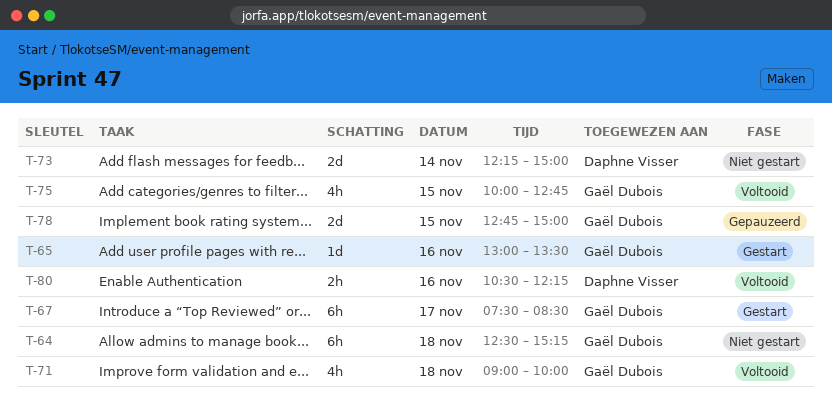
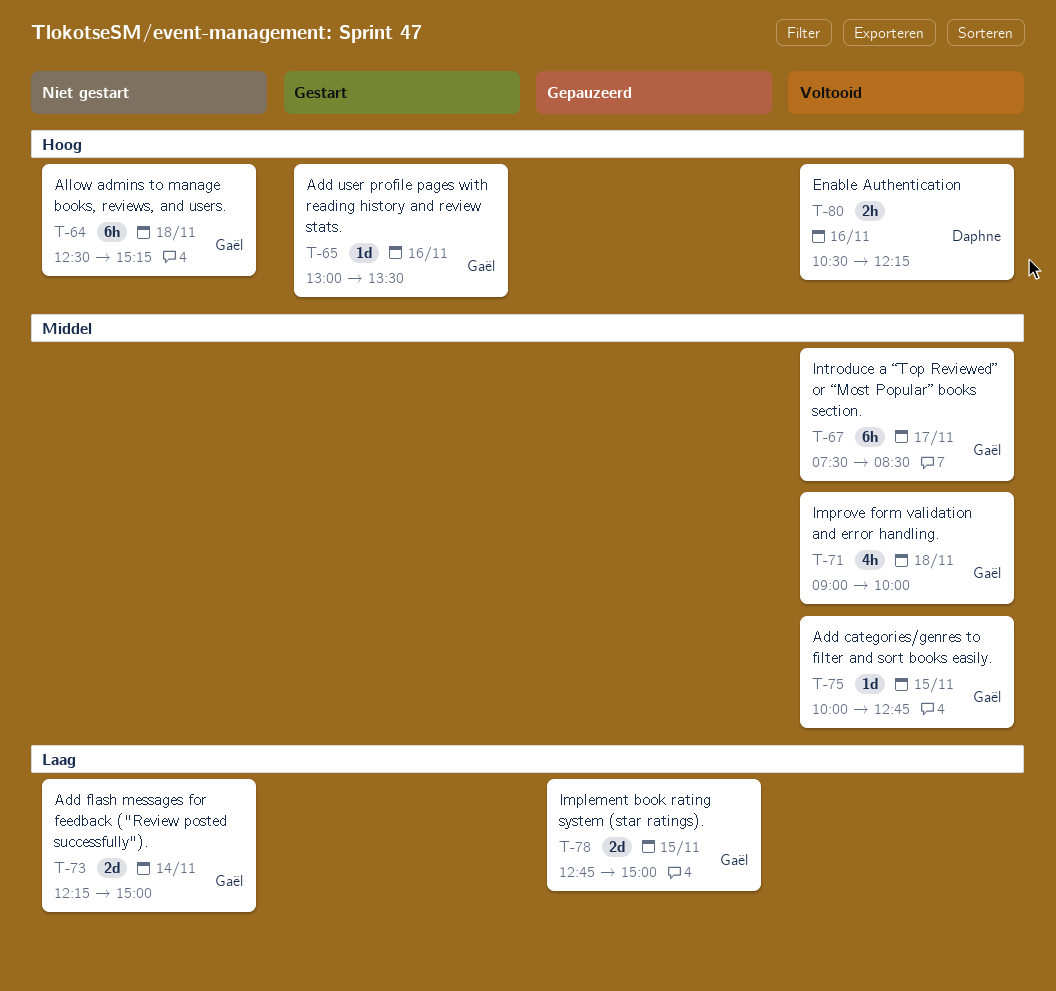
T-67, status: Gestart -> Voltooid
T-73, owner: Daphne Visser -> Gaël Dubois
T-75, estimate: 4h -> 1d

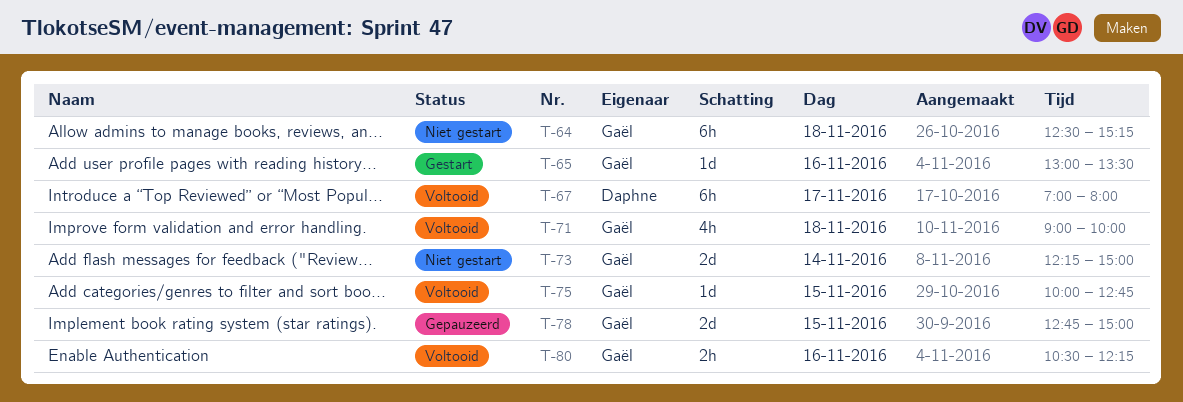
T-67, owner: Gaël -> Daphne
T-67, begins: 07:30 -> 07:00
T-67, ends: 08:30 -> 08:00
T-80, owner: Daphne -> Gaël

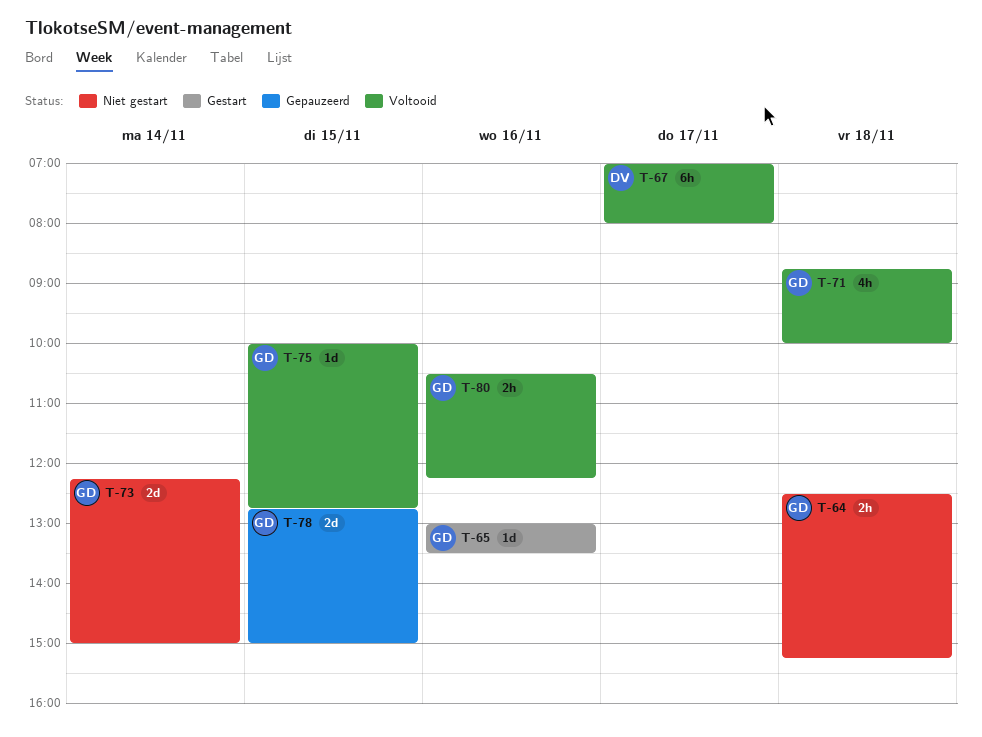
T-64, estimate: 6h -> 2h
T-71, begins: 09:00 -> 08:45

